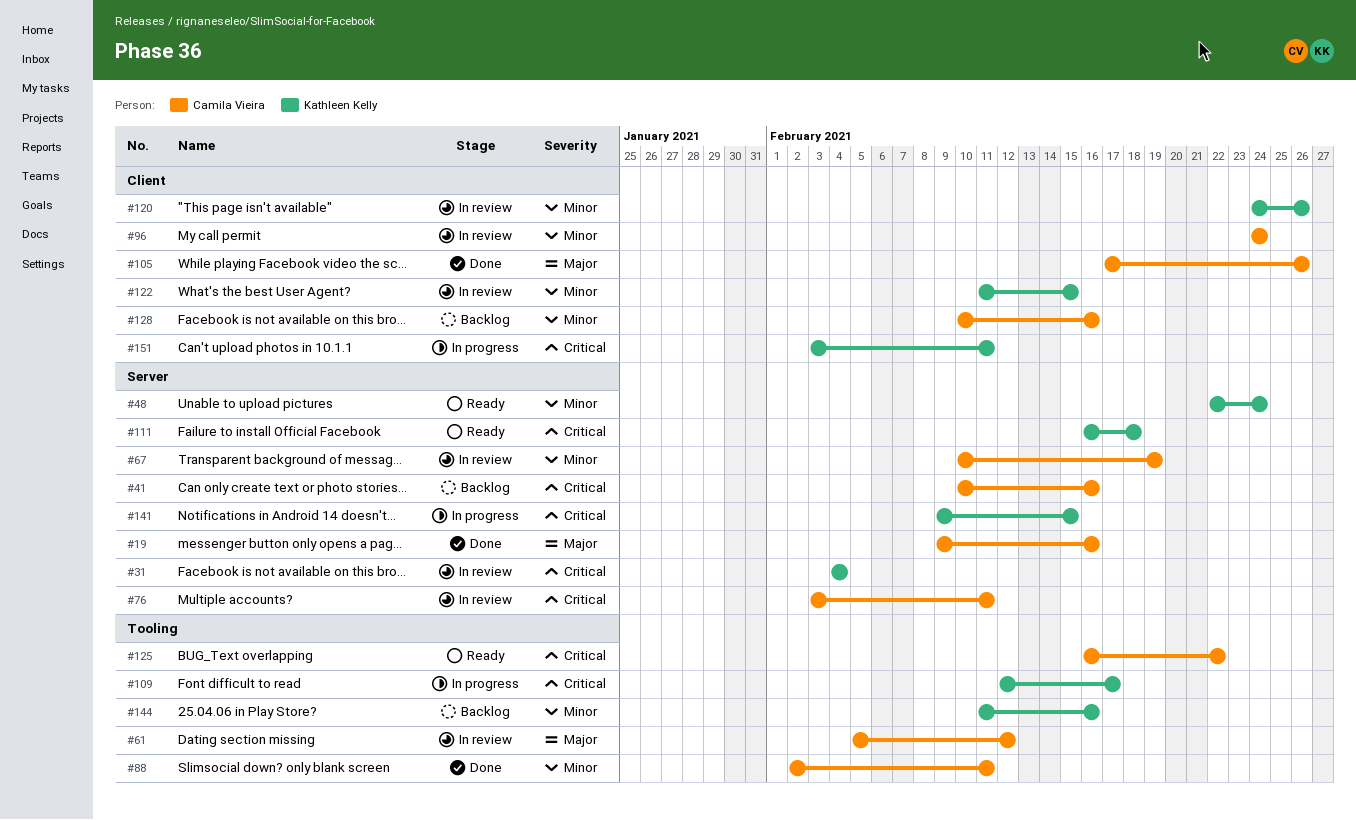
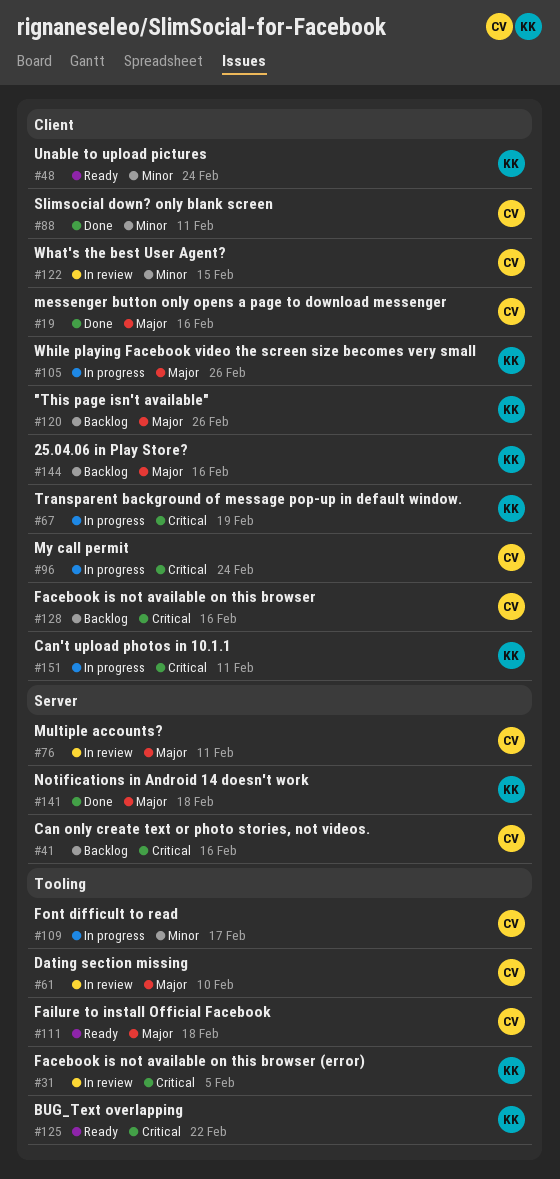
#19, label: Server -> Client
#31, label: Server -> Tooling
#31, due: Feb 4 -> Feb 5
#48, label: Server -> Client
#61, due: Feb 12 -> Feb 10
#67, status: In review -> In progress
#67, owner: Camila Vieira -> Kathleen Kelly
#67, priority: Minor -> Critical
#67, label: Server -> Client
#76, priority: Critical -> Major
#88, label: Tooling -> Client
#96, status: In review -> In progress
#96, priority: Minor -> Critical
#105, status: Done -> In progress
#105, owner: Camila Vieira -> Kathleen Kelly
#109, owner: Kathleen Kelly -> Camila Vieira
#109, priority: Critical -> Minor
#111, owner: Kathleen Kelly -> Camila Vieira
#111, priority: Critical -> Major
#111, label: Server -> Tooling
#120, status: In review -> Backlog
#120, priority: Minor -> Major
#122, owner: Kathleen Kelly -> Camila Vieira
#125, owner: Camila Vieira -> Kathleen Kelly
#128, priority: Minor -> Critical
#141, status: In progress -> Done
#141, priority: Critical -> Major
#141, due: Feb 15 -> Feb 18
#144, priority: Minor -> Major
#144, label: Tooling -> Client

